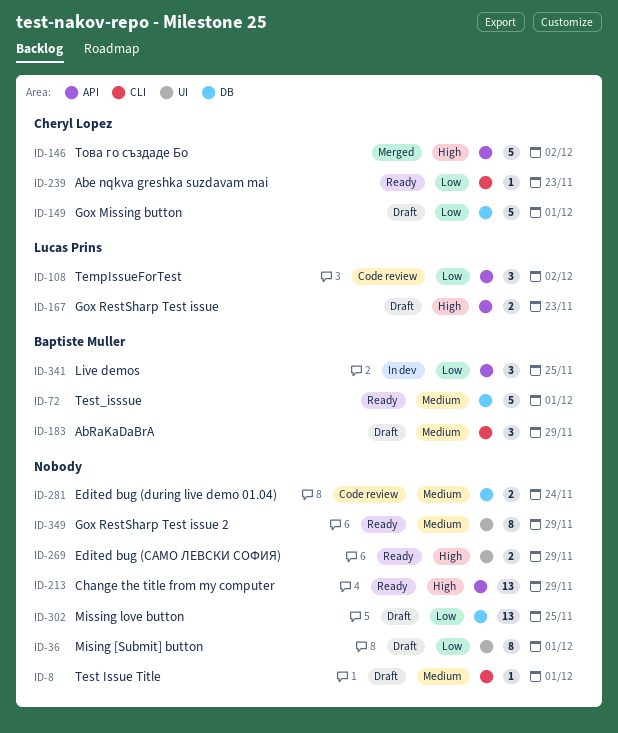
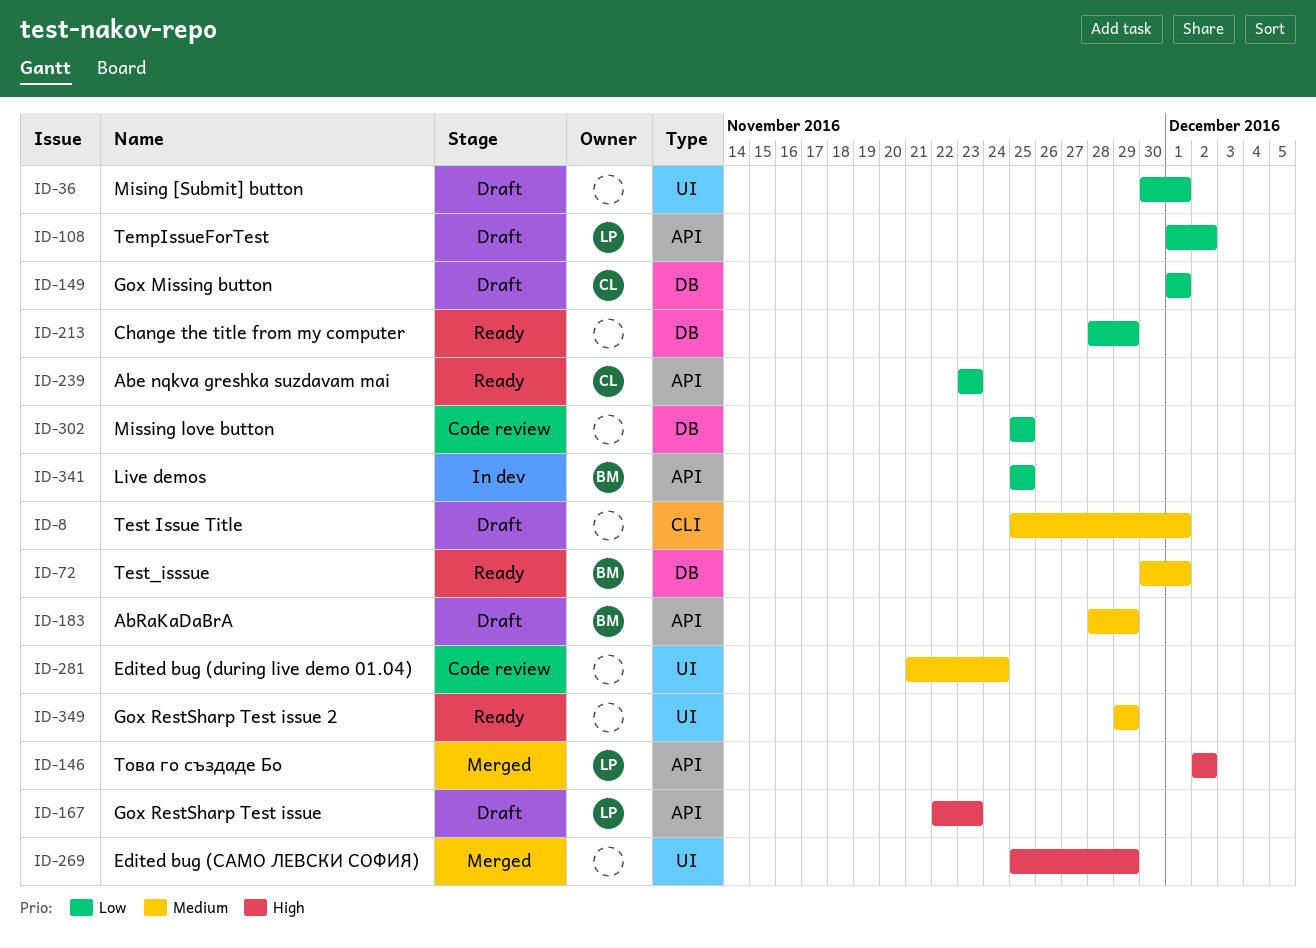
ID-108, status: Code review -> Draft
ID-146, owner: Cheryl Lopez -> Lucas Prins
ID-183, label: CLI -> API
ID-213, priority: High -> Low
ID-213, label: API -> DB
ID-239, label: CLI -> API
ID-269, status: Ready -> Merged
ID-281, label: DB -> UI
ID-302, status: Draft -> Code review

